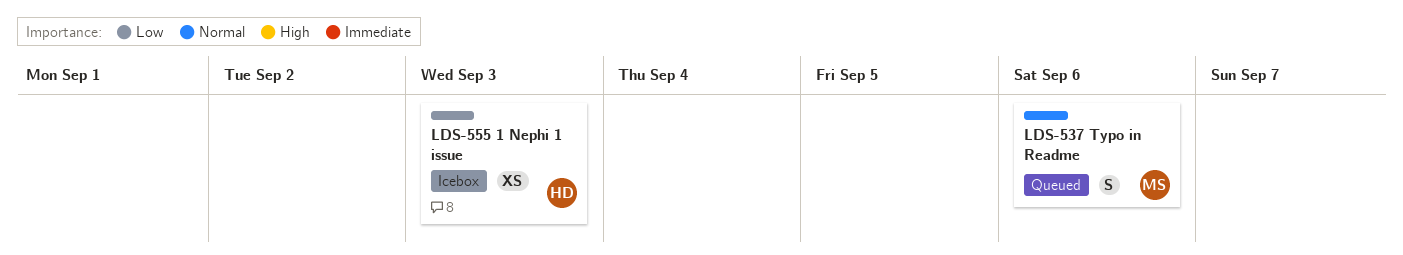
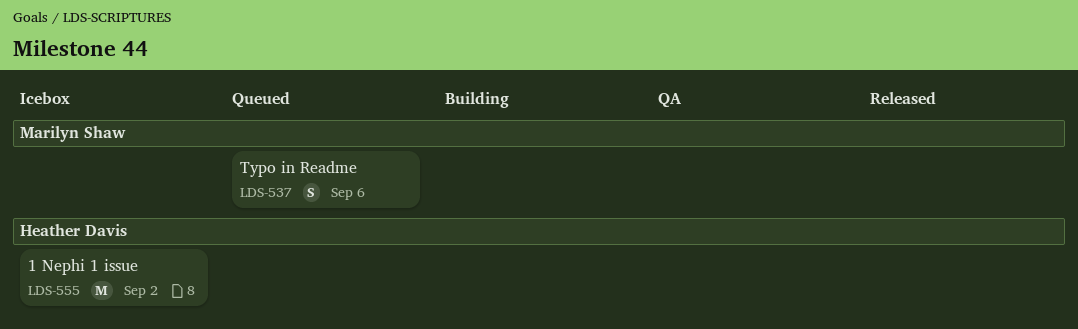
LDS-555, estimate: XS -> M
LDS-555, due: Sep 3 -> Sep 2

